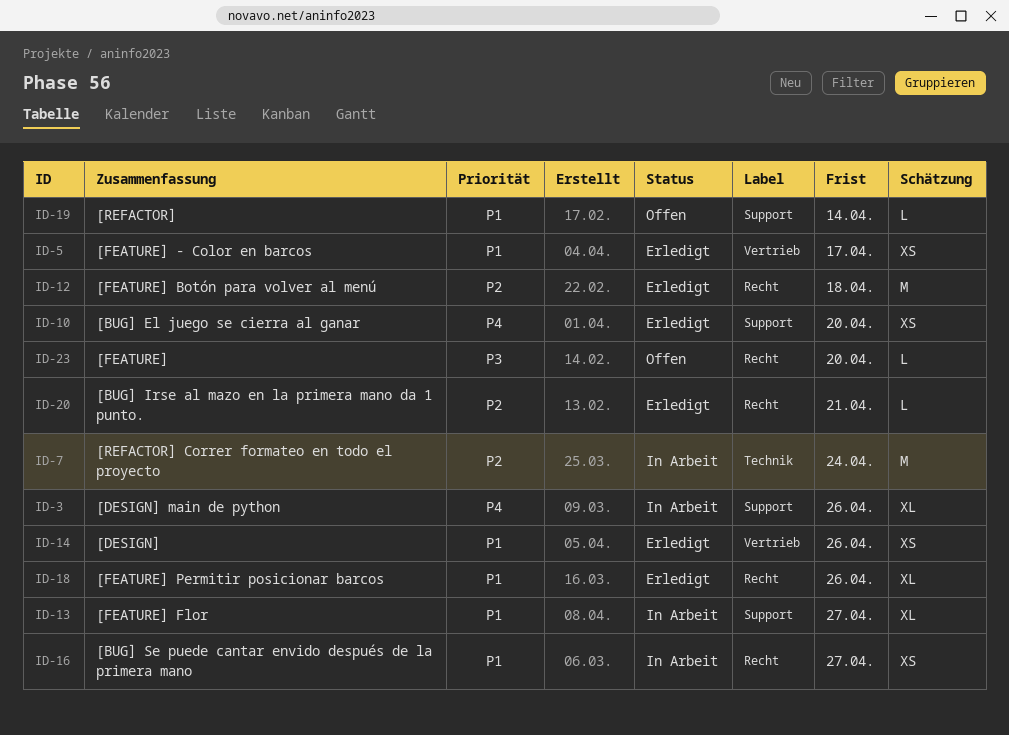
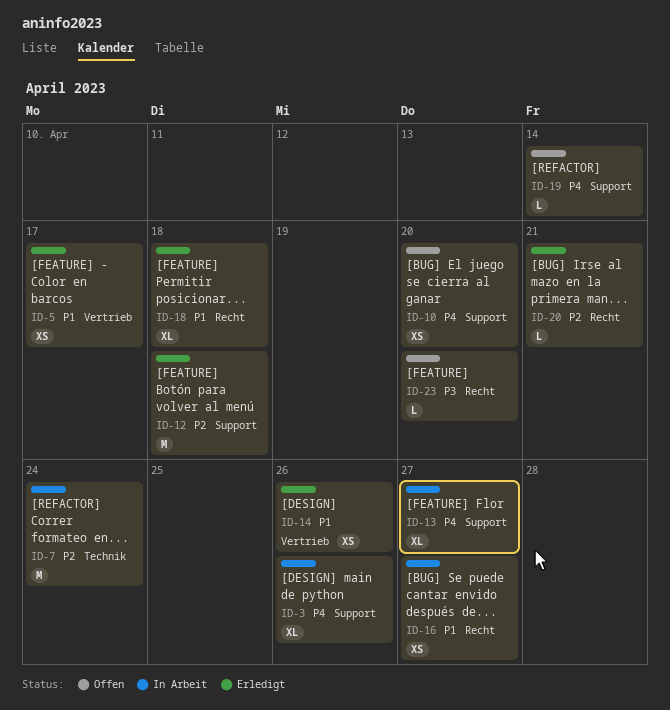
ID-10, status: Erledigt -> Offen
ID-12, label: Recht -> Support
ID-13, priority: P1 -> P4
ID-18, due: Apr 26 -> Apr 18
ID-19, priority: P1 -> P4

